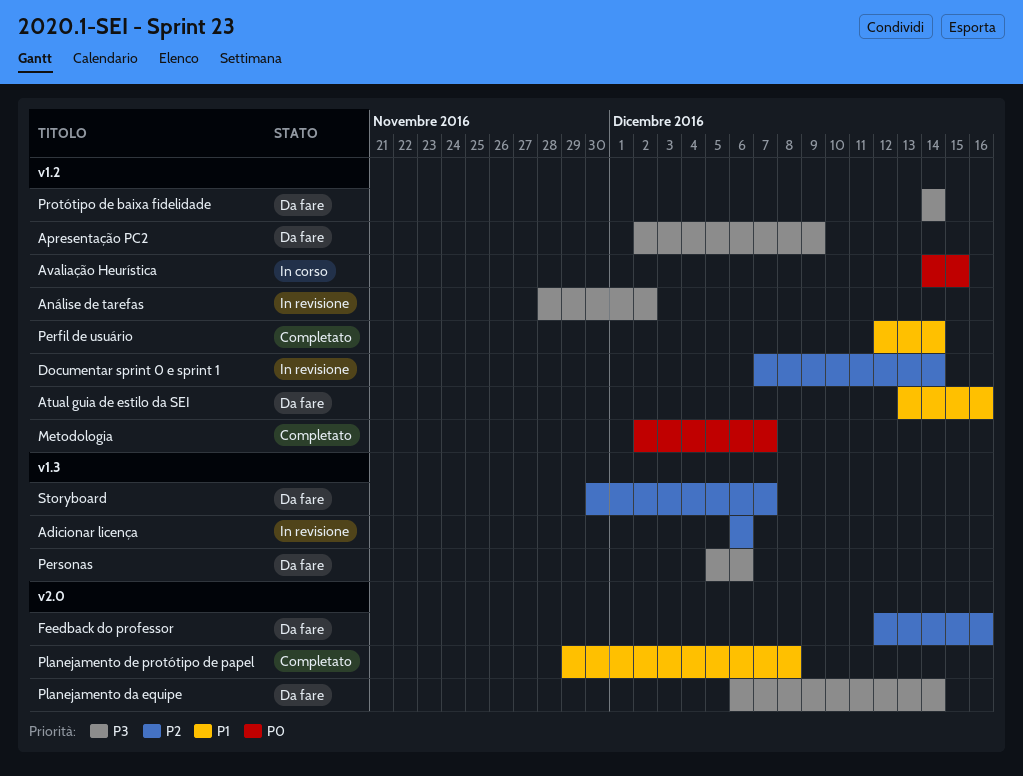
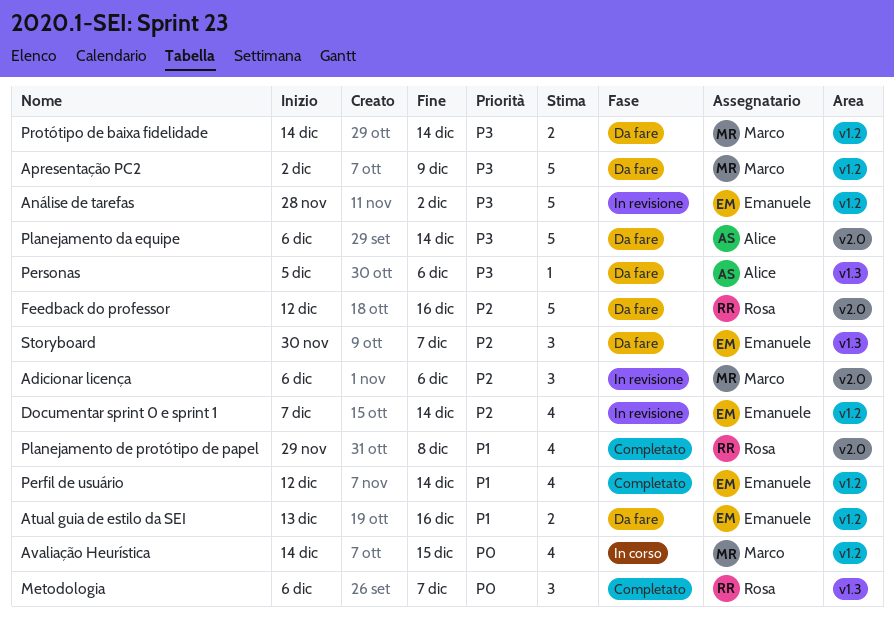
Adicionar licença, label: v1.3 -> v2.0
Metodologia, label: v1.2 -> v1.3
Metodologia, start: Dec 2 -> Dec 6

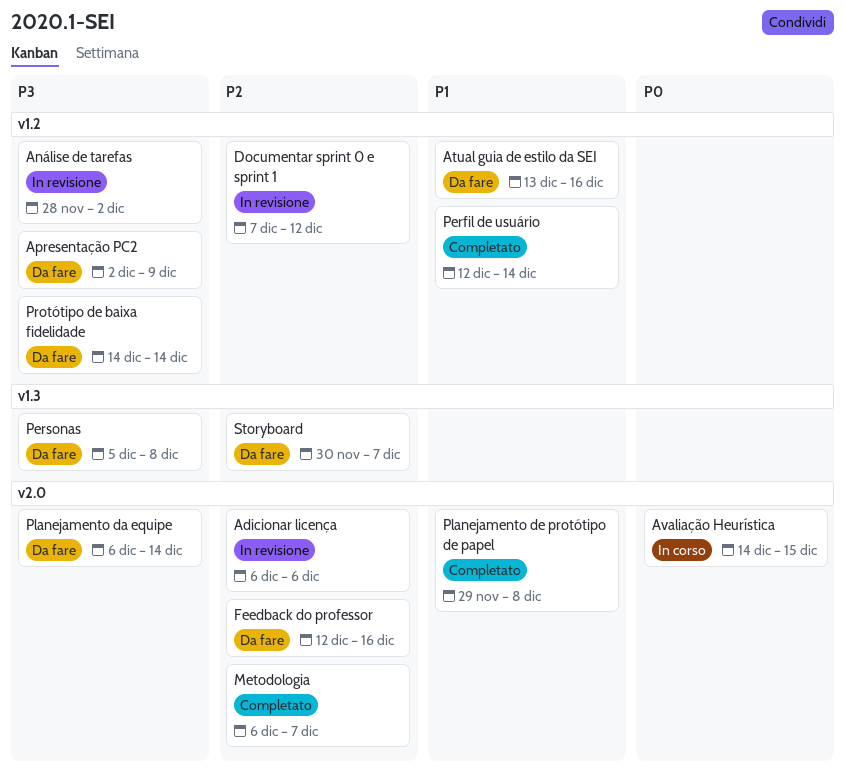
Avaliação Heurística, label: v1.2 -> v2.0
Documentar sprint 0 e sprint 1, due: Dec 14 -> Dec 12
Metodologia, priority: P0 -> P2
Metodologia, label: v1.3 -> v2.0
Personas, due: Dec 6 -> Dec 8

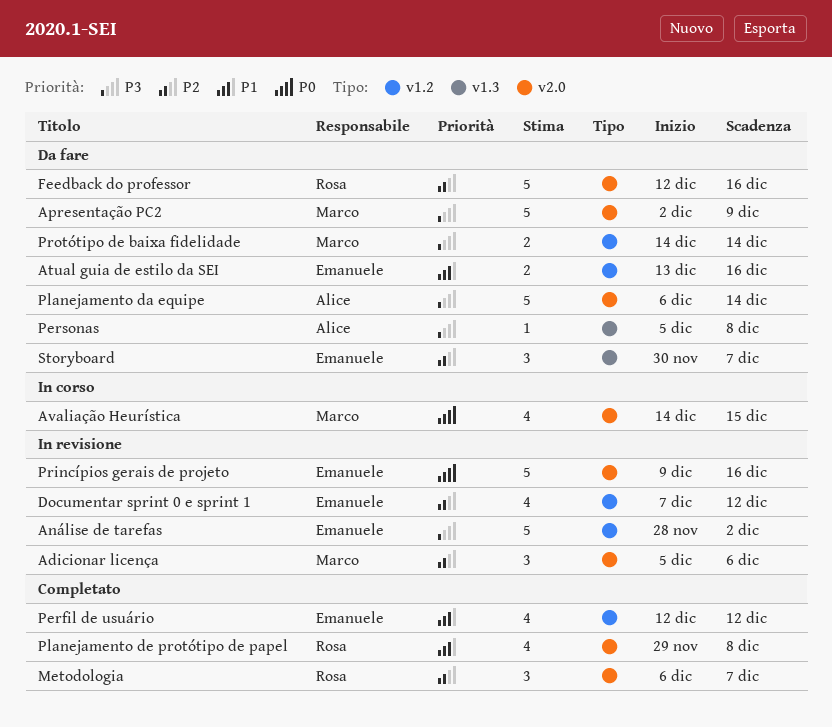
Adicionar licença, start: Dec 6 -> Dec 5
Apresentação PC2, label: v1.2 -> v2.0
Perfil de usuário, due: Dec 14 -> Dec 12
Princípios gerais de projeto: none -> present

